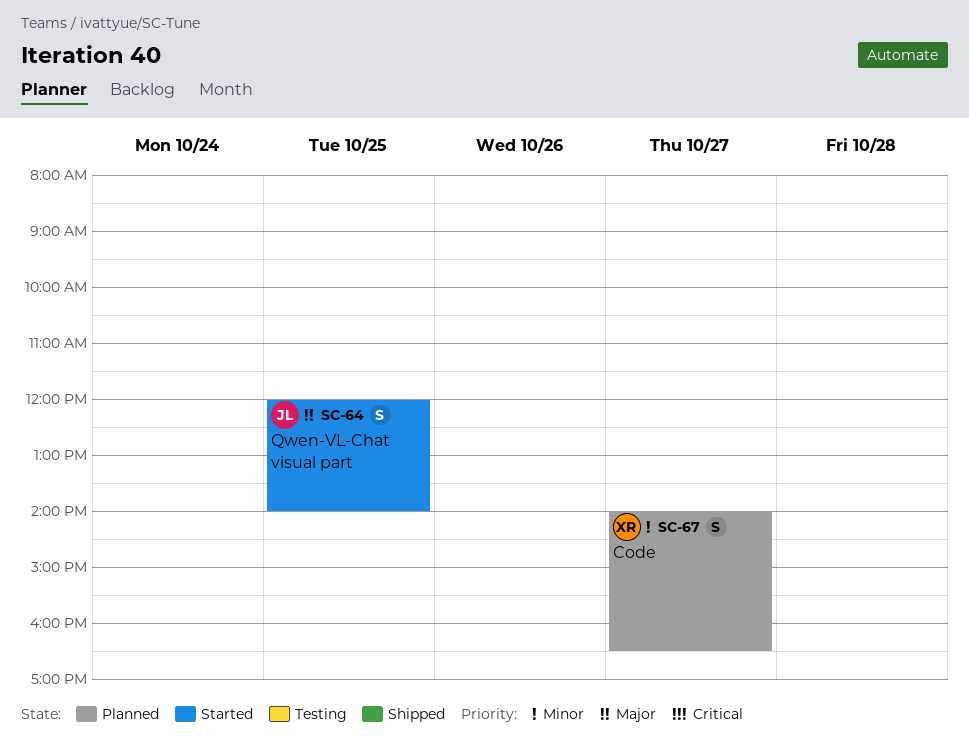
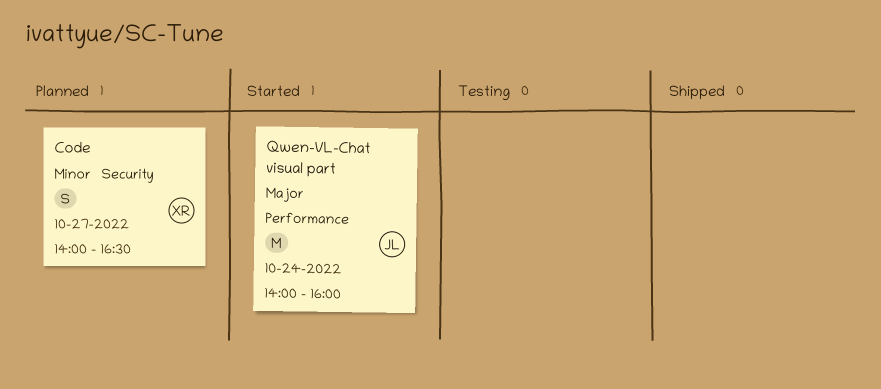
Qwen-VL-Chat visual part, estimate: S -> M
Qwen-VL-Chat visual part, day: Oct 25 -> Oct 24
Qwen-VL-Chat visual part, begins: 12:00 -> 14:00
Qwen-VL-Chat visual part, ends: 14:00 -> 16:00

